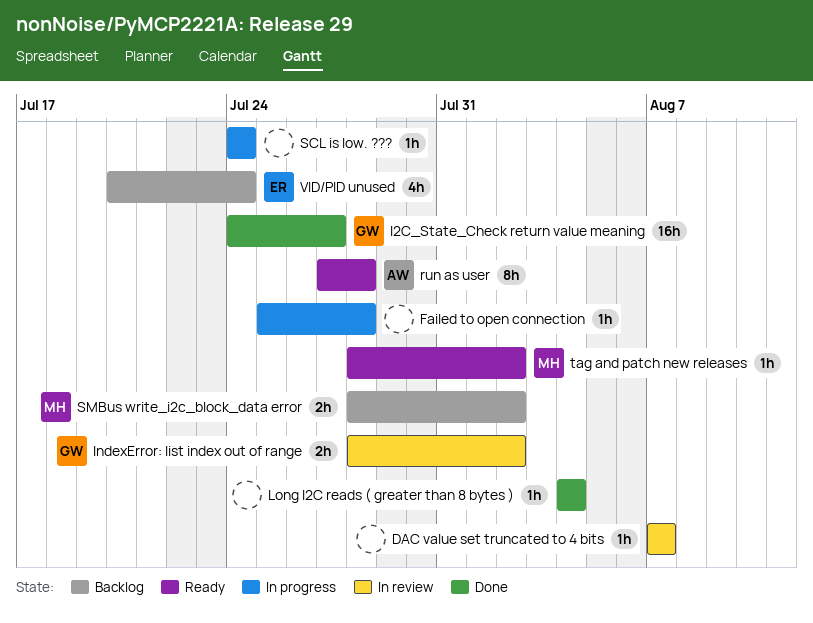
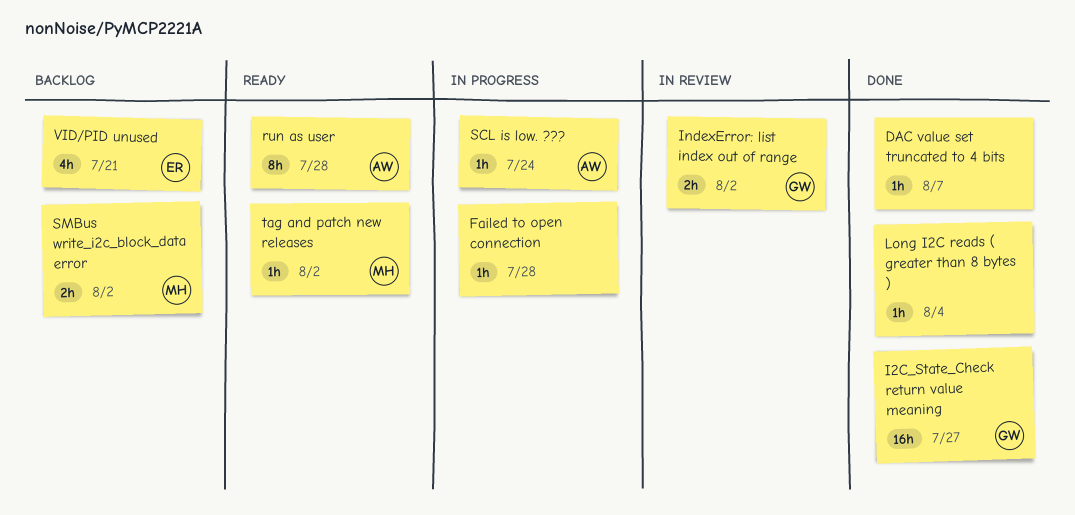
DAC value set truncated to 4 bits, status: In review -> Done
SCL is low. ???, owner: none -> AW
VID/PID unused, due: Jul 24 -> Jul 21

